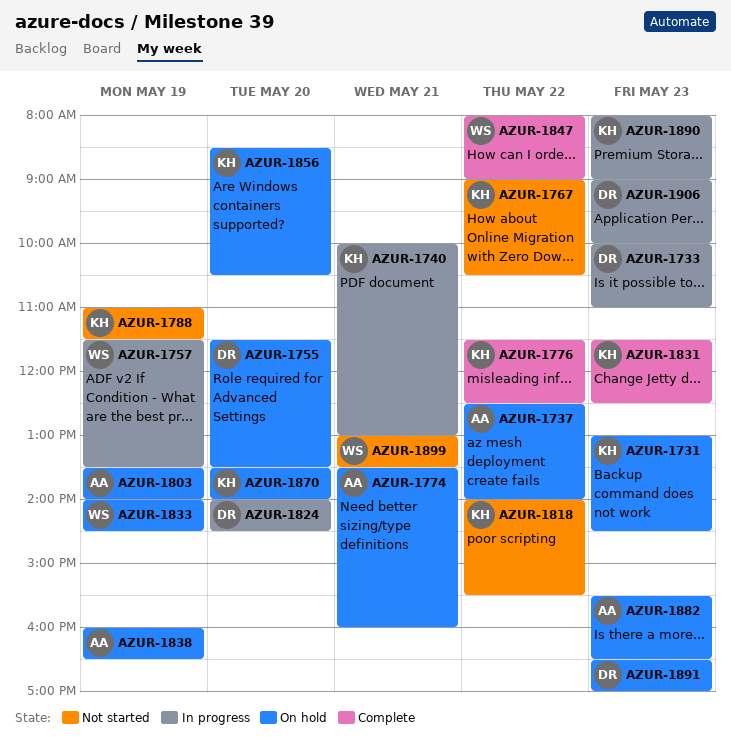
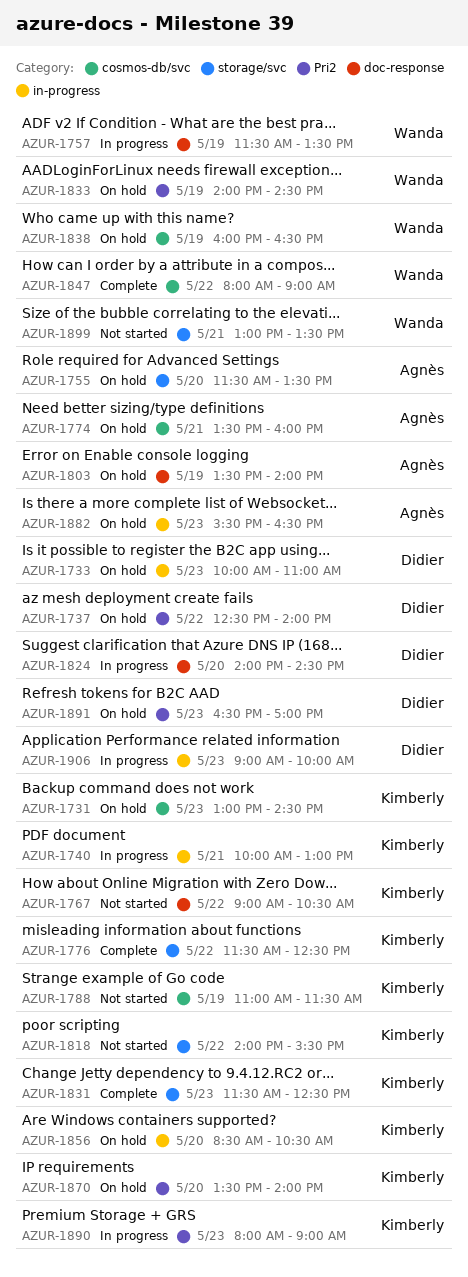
AZUR-1733, status: In progress -> On hold
AZUR-1737, owner: Agnès -> Didier
AZUR-1755, owner: Didier -> Agnès
AZUR-1838, owner: Agnès -> Wanda

